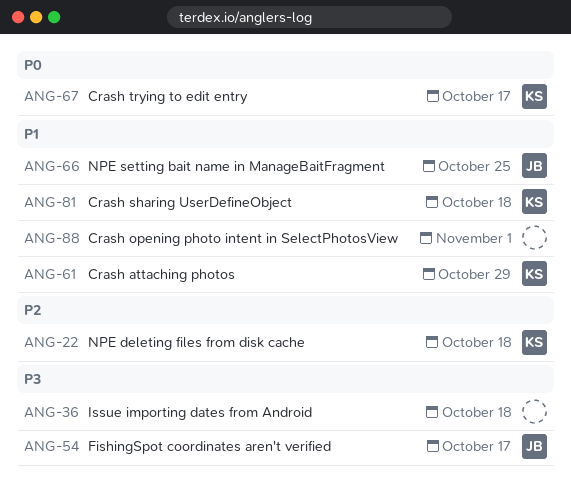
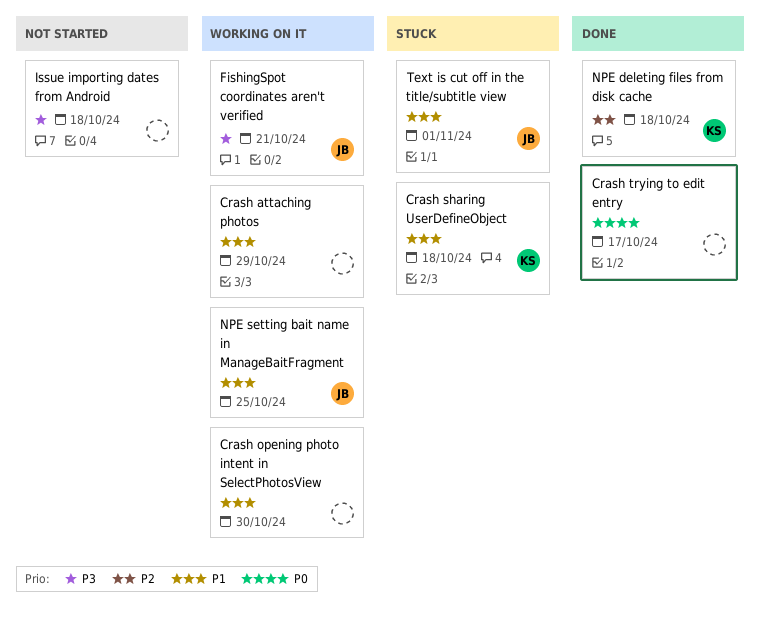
Crash attaching photos, owner: KS -> none
Crash opening photo intent in SelectPhotosView, due: Nov 1 -> Oct 30
Crash trying to edit entry, owner: KS -> none
FishingSpot coordinates aren't verified, due: Oct 17 -> Oct 21
Text is cut off in the title/subtitle view: none -> present

